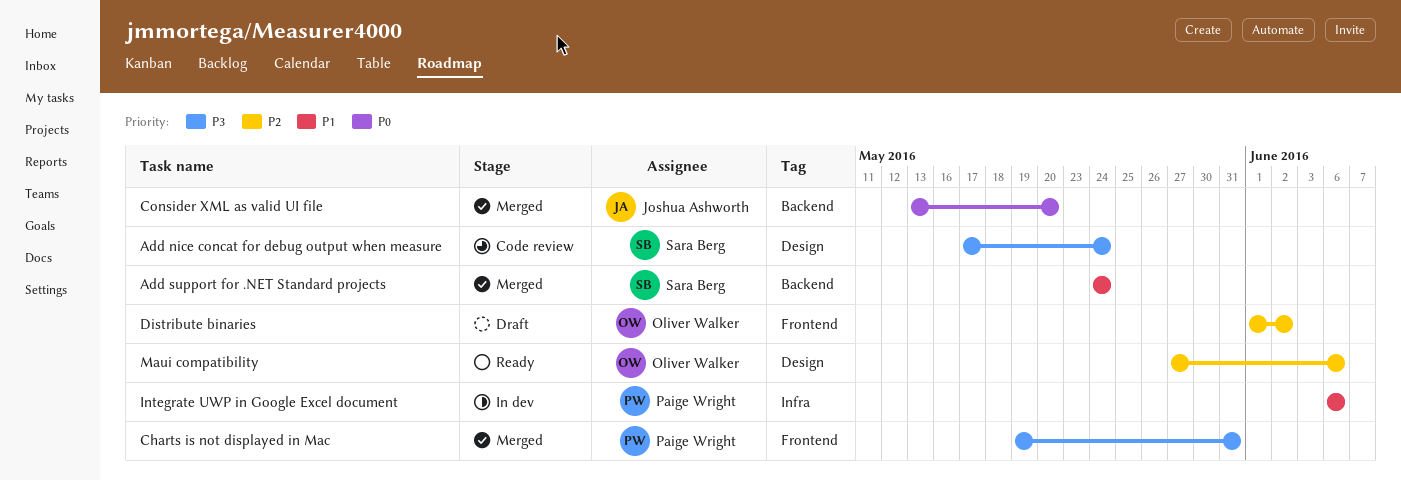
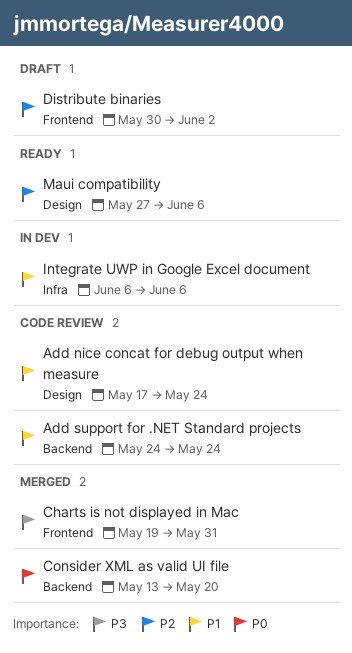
Add nice concat for debug output when measure, priority: P3 -> P1
Add support for .NET Standard projects, status: Merged -> Code review
Distribute binaries, start: Jun 1 -> May 30

